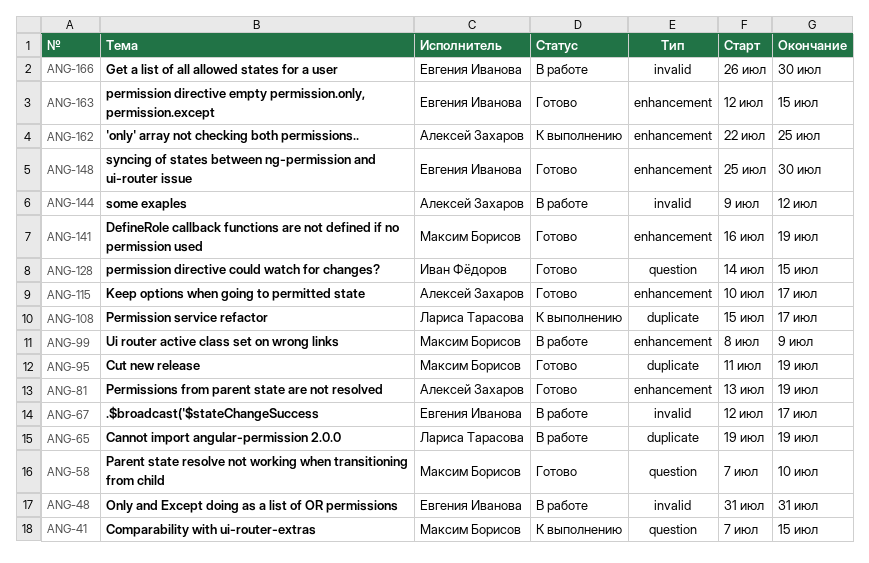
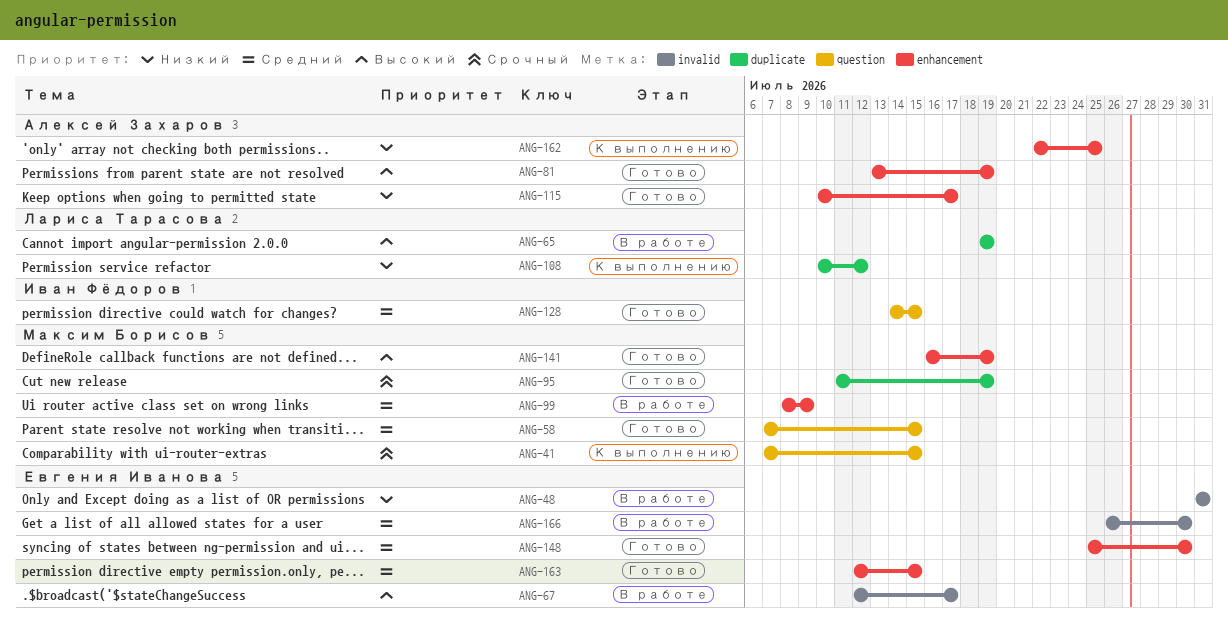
ANG-58, due: Jul 10 -> Jul 15
ANG-108, start: Jul 15 -> Jul 10
ANG-108, due: Jul 17 -> Jul 12
ANG-144: present -> none

